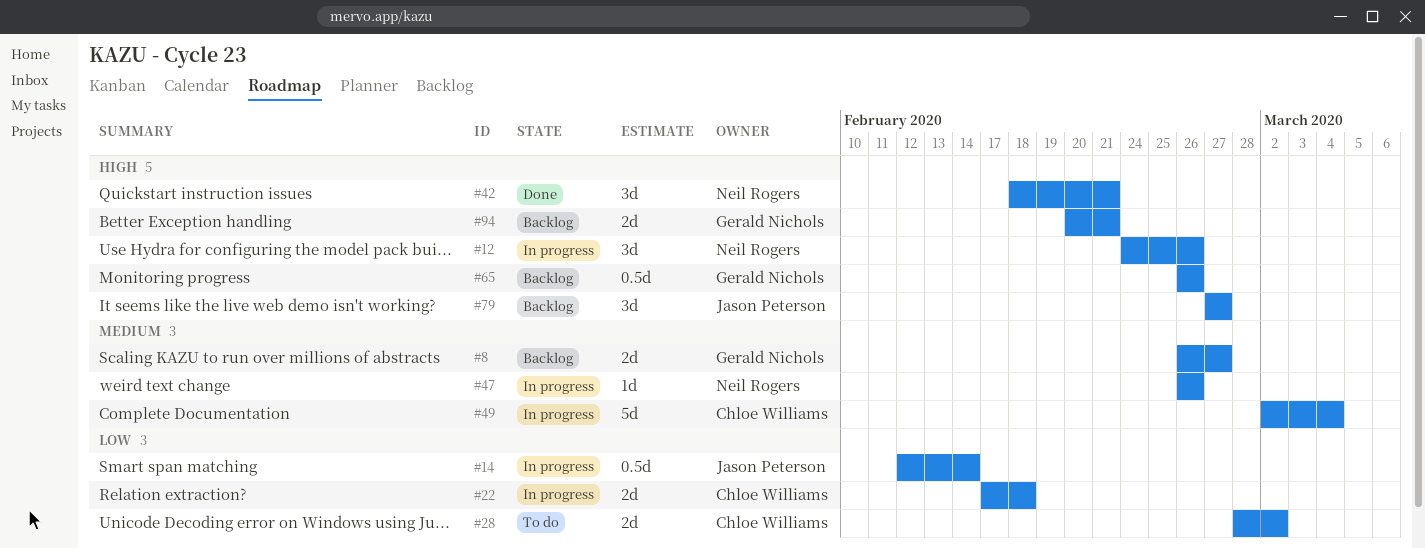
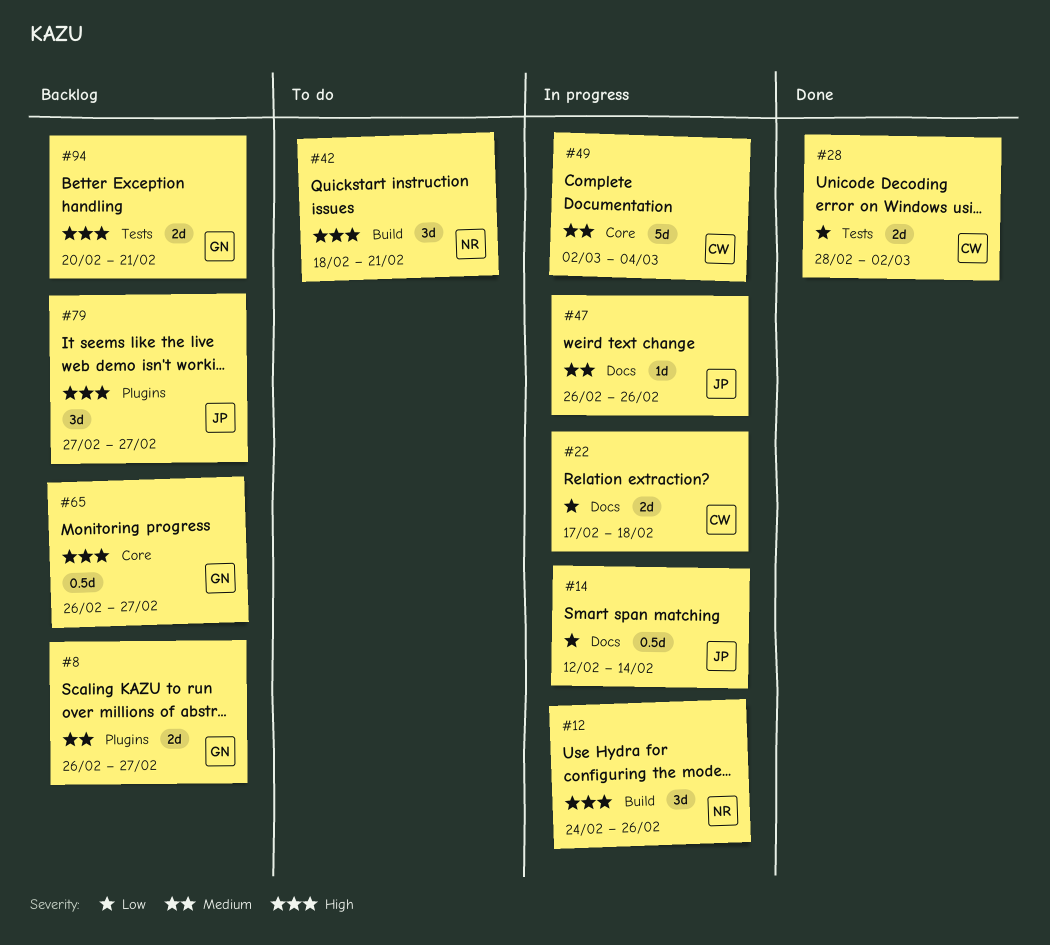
#28, status: To do -> Done
#42, status: Done -> To do
#47, owner: Neil Rogers -> Jason Peterson
#65, due: Feb 26 -> Feb 27

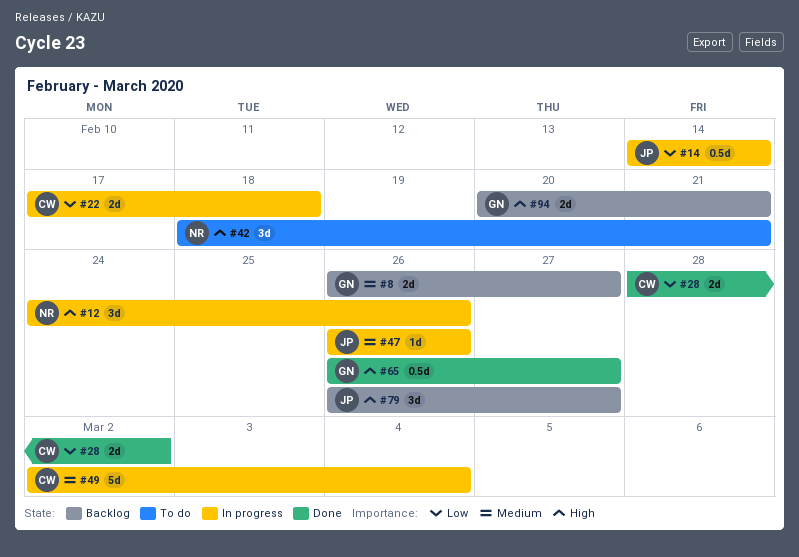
#14, start: Feb 12 -> Feb 14
#65, status: Backlog -> Done
#79, start: Feb 27 -> Feb 26

